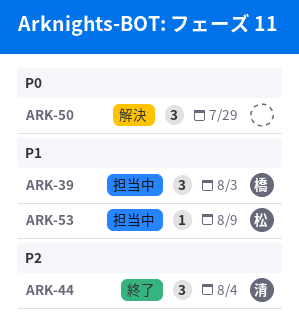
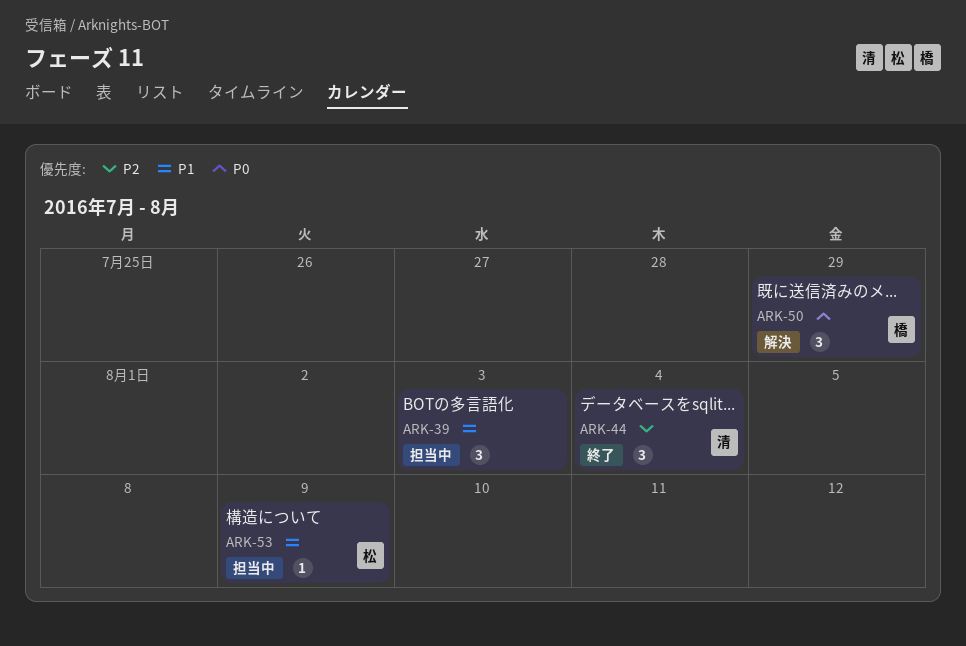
ARK-39, owner: 橋 -> none
ARK-50, owner: none -> 橋

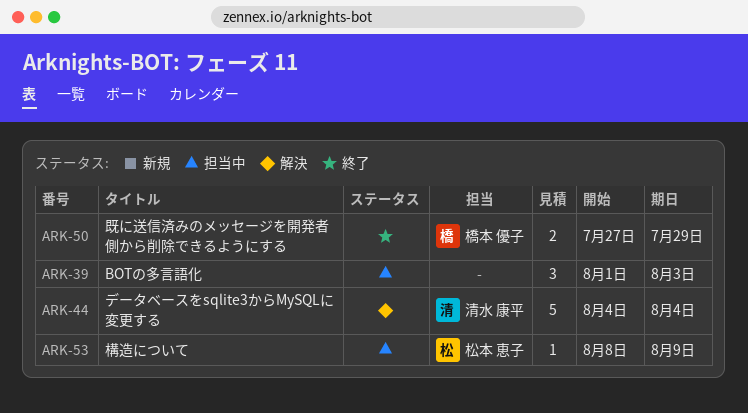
ARK-44, status: 終了 -> 解決
ARK-44, estimate: 3 -> 5
ARK-50, status: 解決 -> 終了
ARK-50, estimate: 3 -> 2

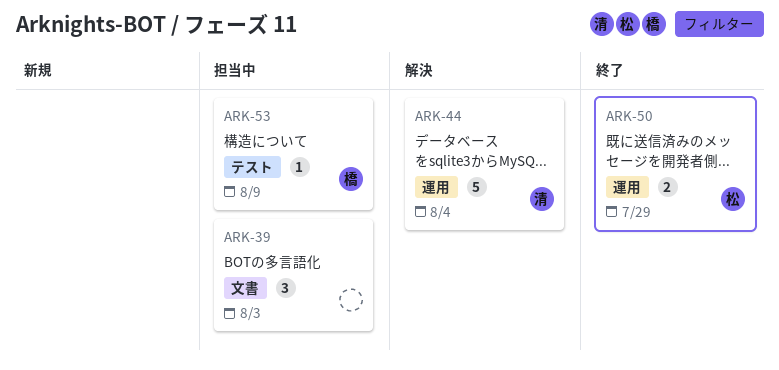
ARK-50, owner: 橋本 優子 -> 松本 恵子
ARK-53, owner: 松本 恵子 -> 橋本 優子

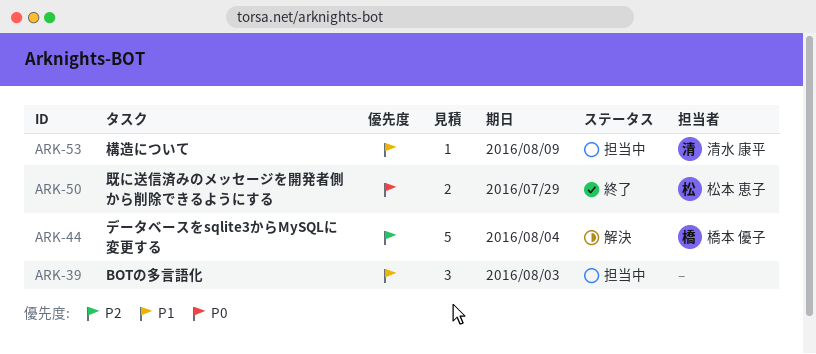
ARK-44, owner: 清水 康平 -> 橋本 優子
ARK-53, owner: 橋本 優子 -> 清水 康平

